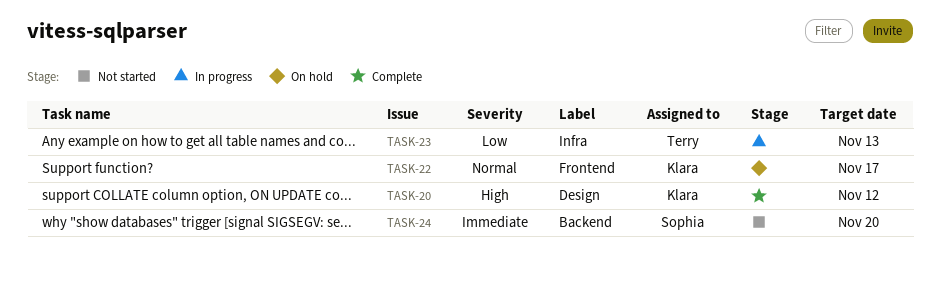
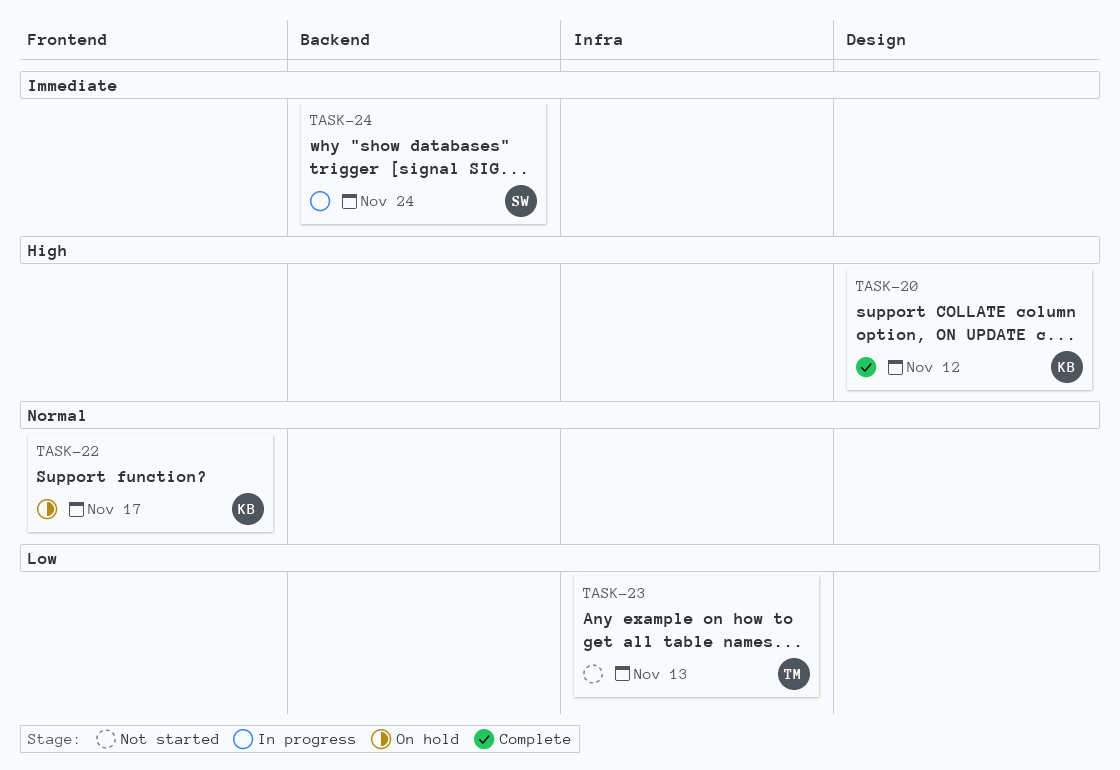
TASK-23, status: In progress -> Not started
TASK-24, status: Not started -> In progress
TASK-24, due: Nov 20 -> Nov 24

